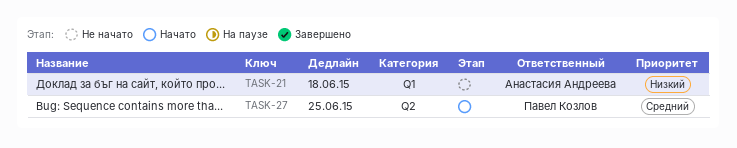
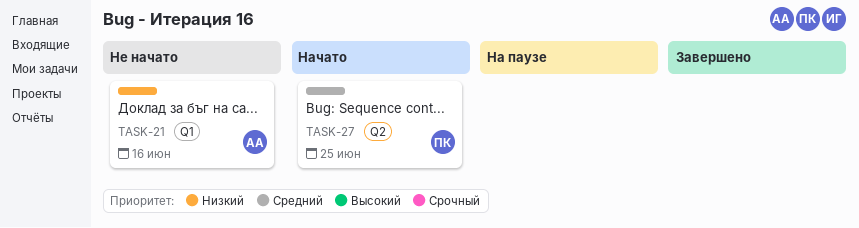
TASK-21, due: Jun 18 -> Jun 16

